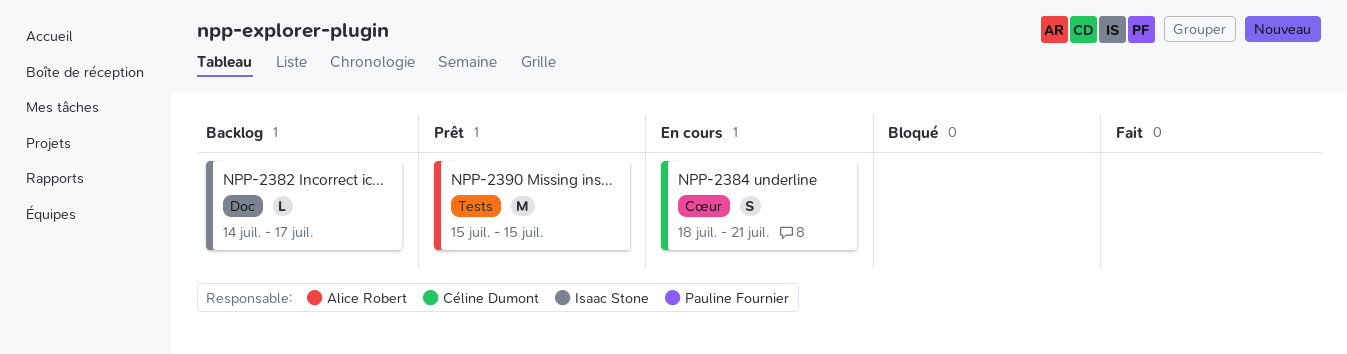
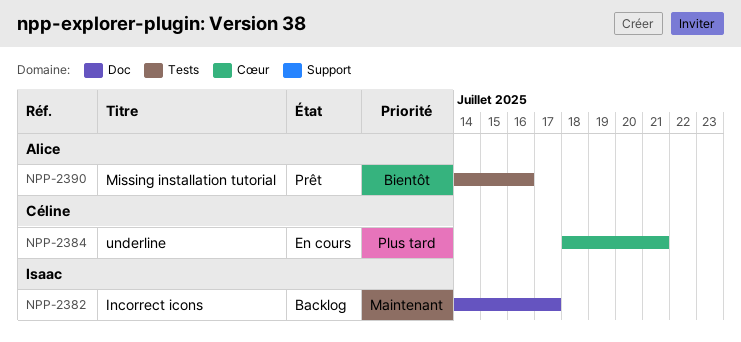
NPP-2390, start: Jul 15 -> Jul 14
NPP-2390, due: Jul 15 -> Jul 16

